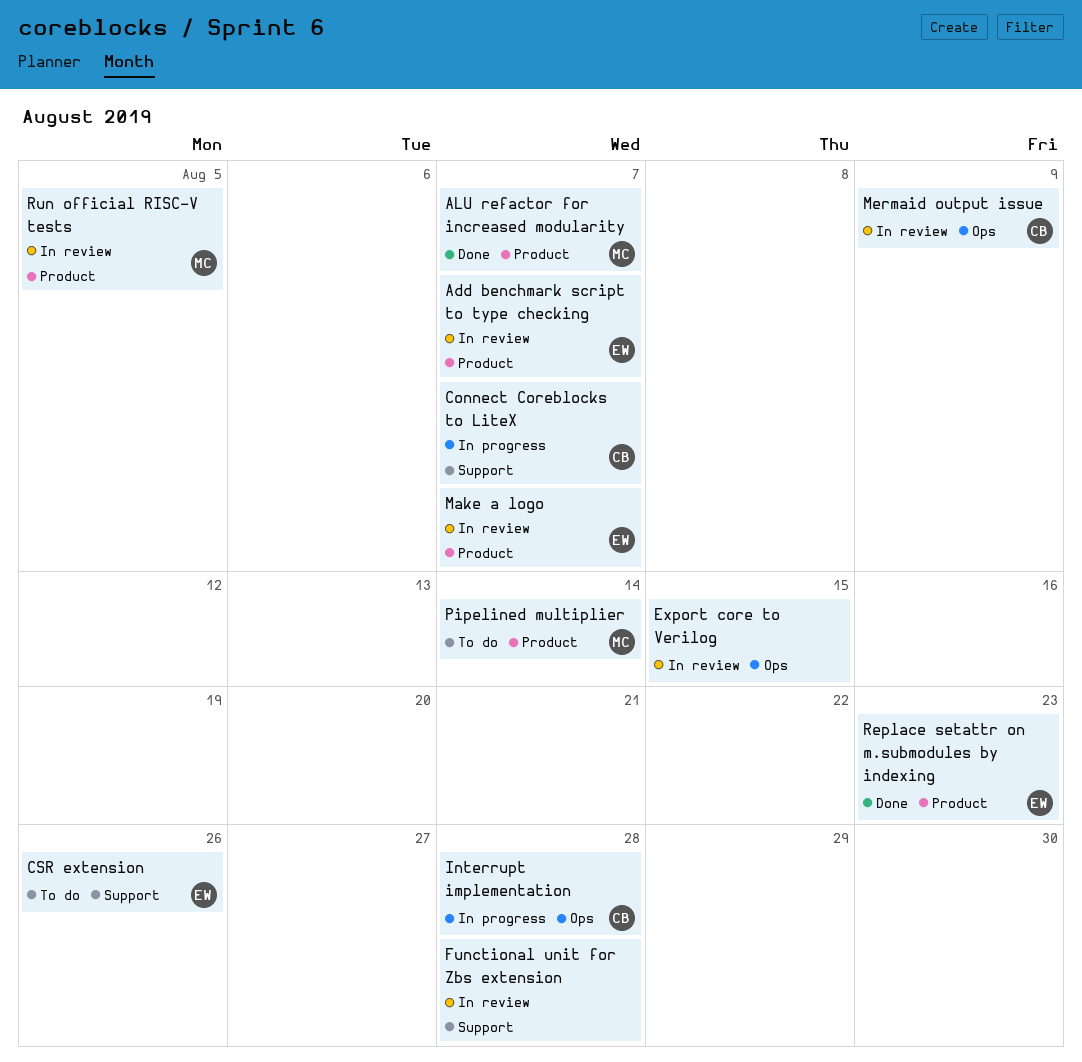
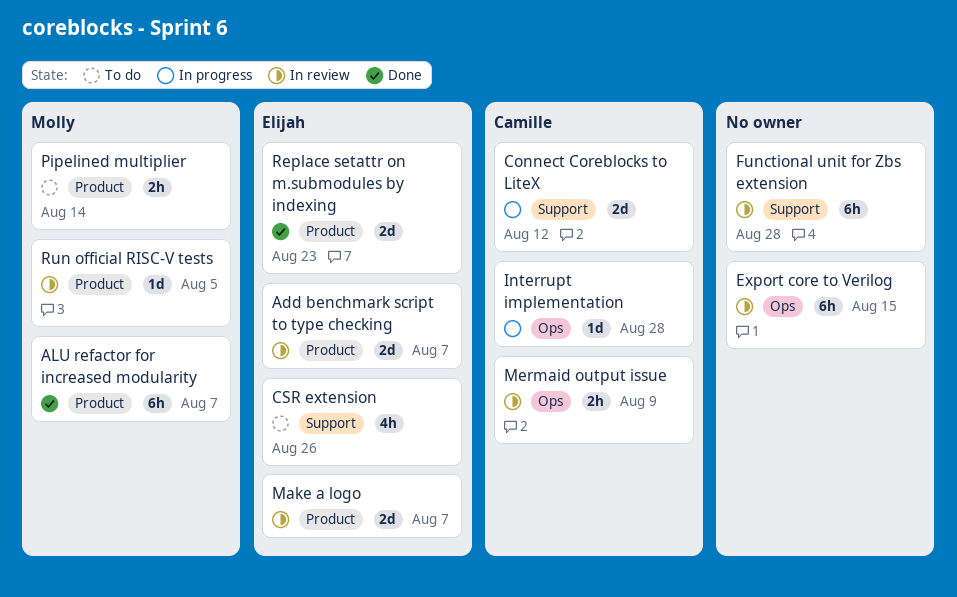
Connect Coreblocks to LiteX, due: Aug 7 -> Aug 12

